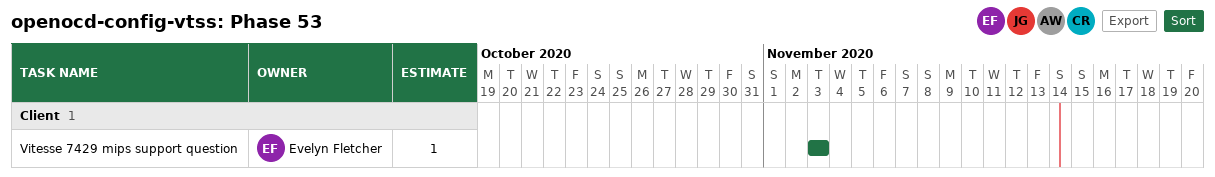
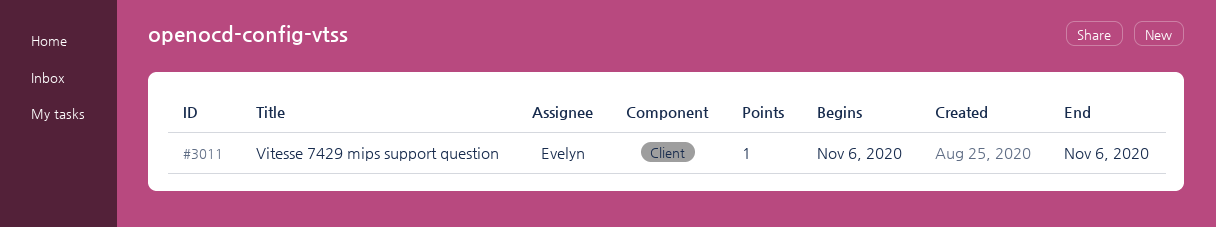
Vitesse 7429 mips support question, start: Nov 3 -> Nov 6
Vitesse 7429 mips support question, due: Nov 3 -> Nov 6

